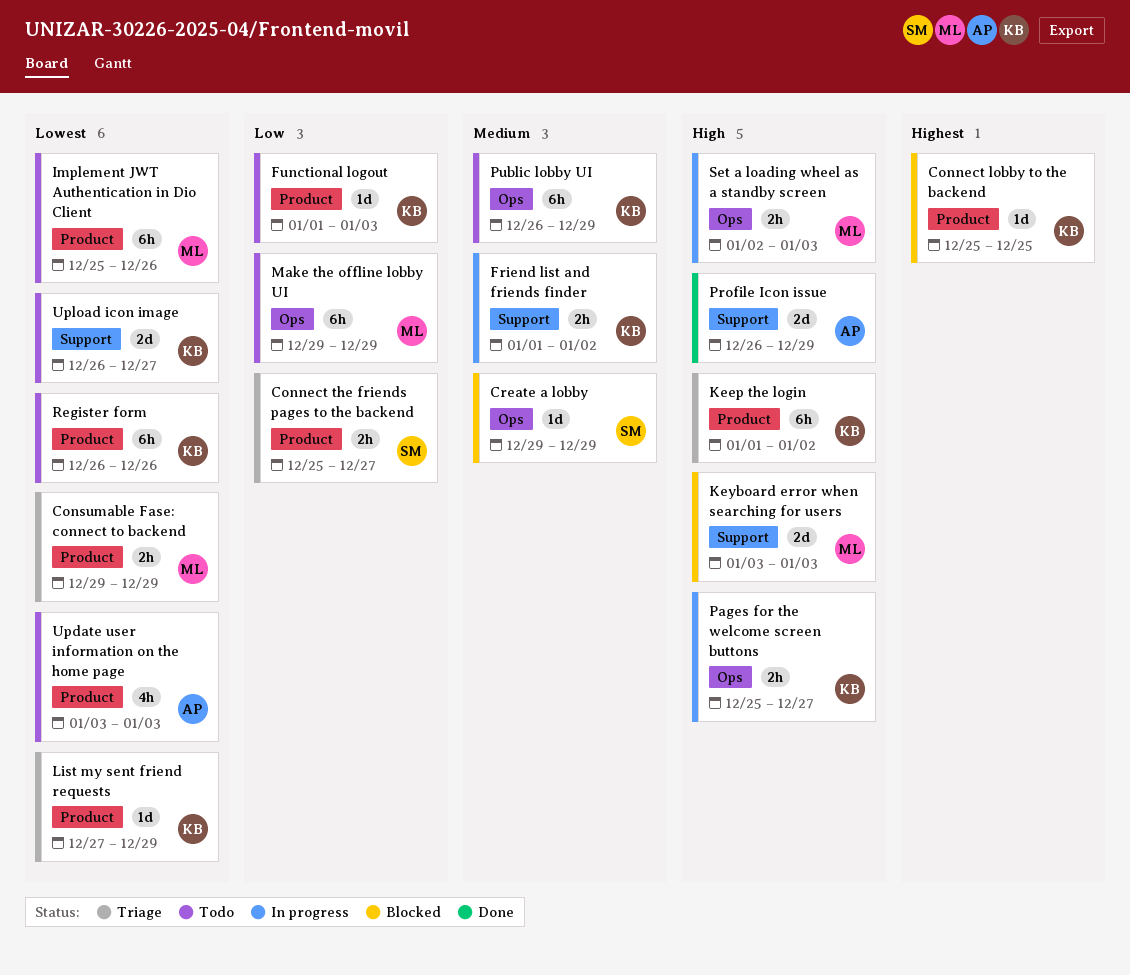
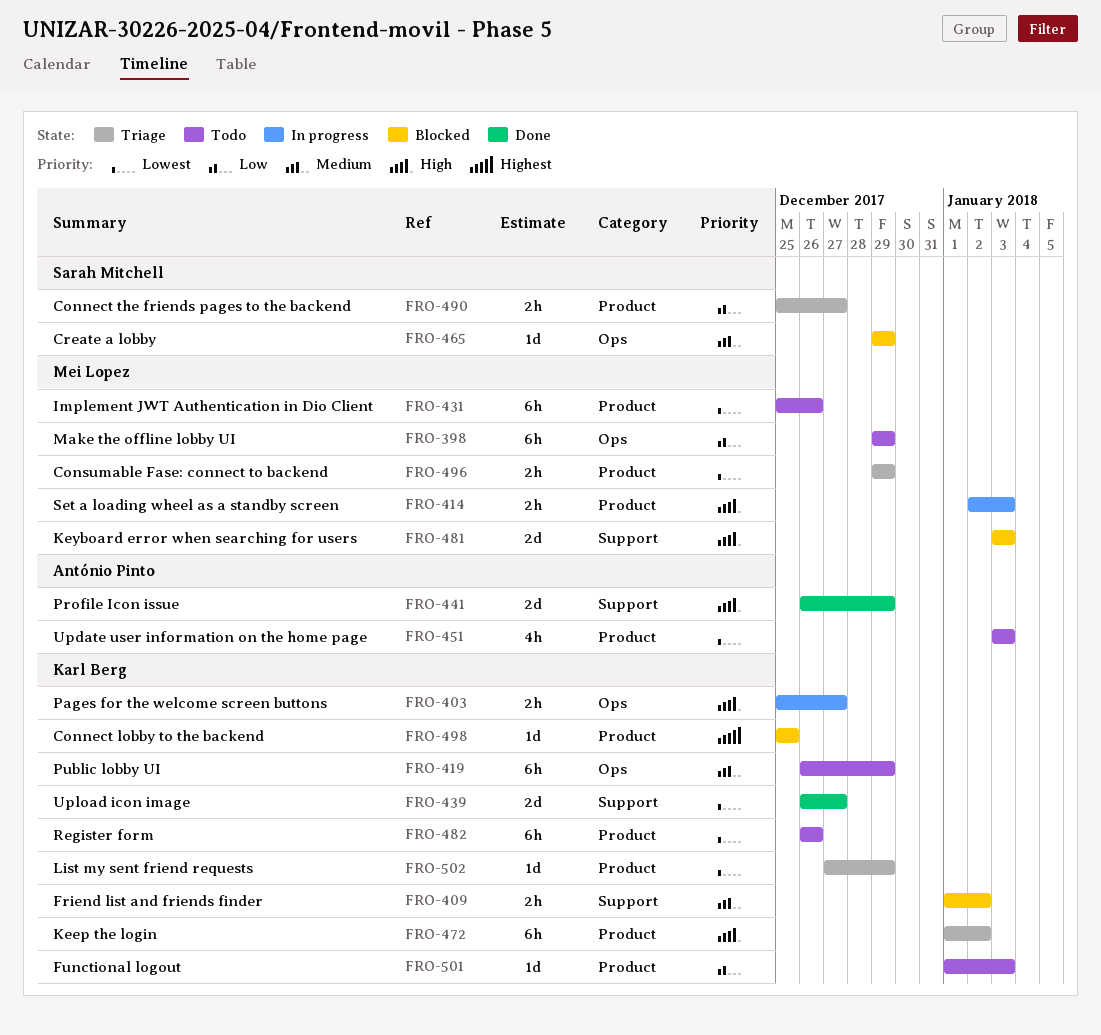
Friend list and friends finder, status: In progress -> Blocked
Set a loading wheel as a standby screen, label: Ops -> Product
Upload icon image, status: Todo -> Done

